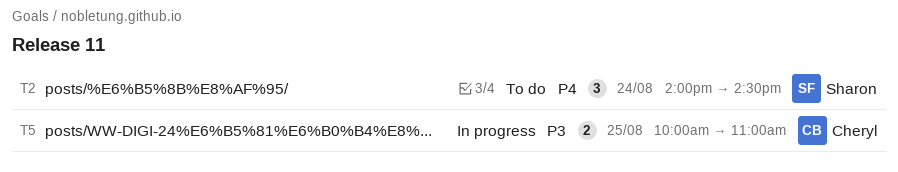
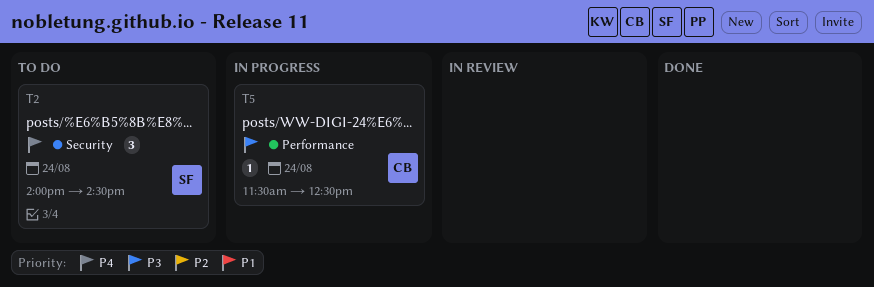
T5, estimate: 2 -> 1
T5, day: Aug 25 -> Aug 24
T5, begins: 10:00 -> 11:30
T5, ends: 11:00 -> 12:30

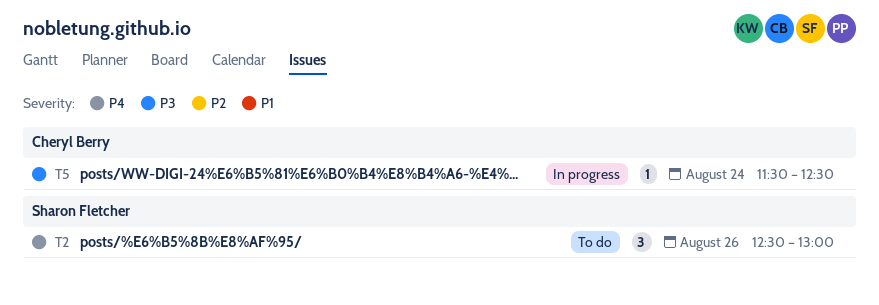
T2, day: Aug 24 -> Aug 26
T2, begins: 14:00 -> 12:30
T2, ends: 14:30 -> 13:00

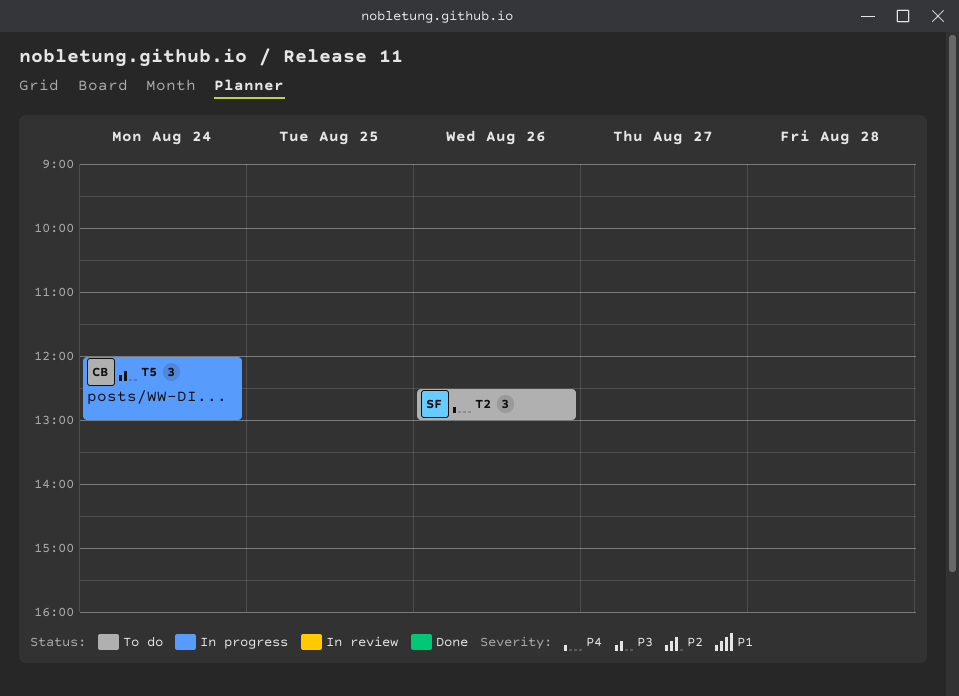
T5, estimate: 1 -> 3
T5, begins: 11:30 -> 12:00
T5, ends: 12:30 -> 13:00

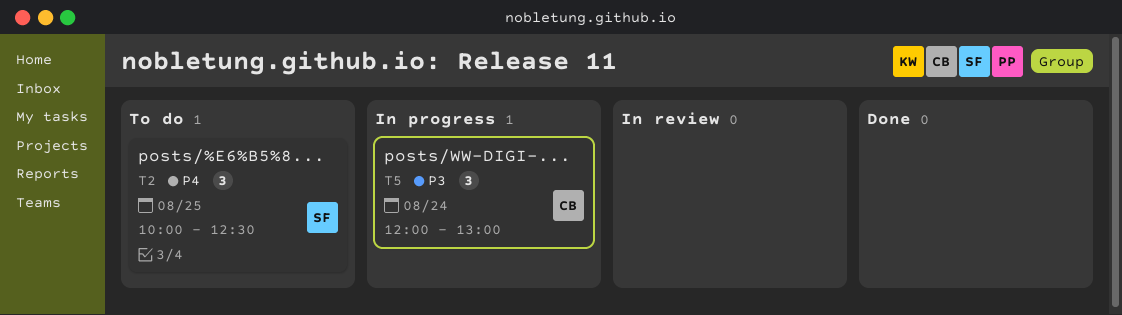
T2, day: Aug 26 -> Aug 25
T2, begins: 12:30 -> 10:00
T2, ends: 13:00 -> 12:30

